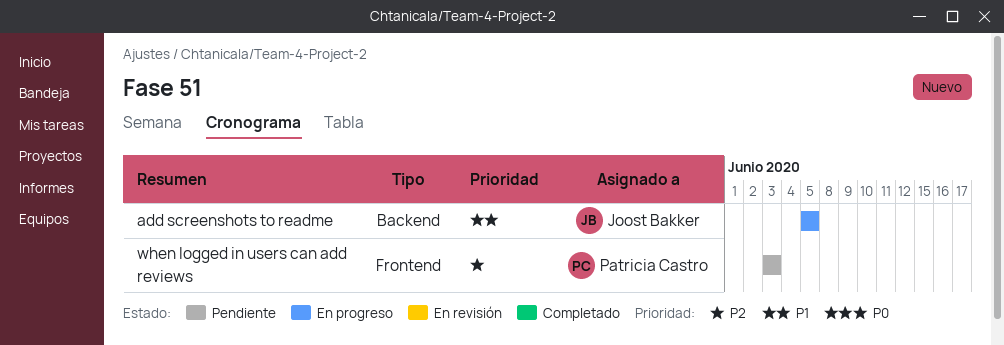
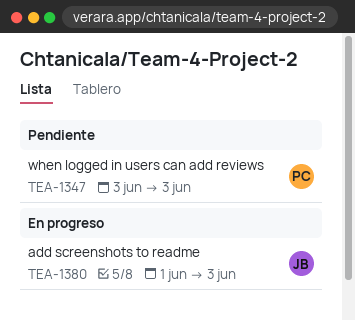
add screenshots to readme, start: Jun 5 -> Jun 1
add screenshots to readme, due: Jun 5 -> Jun 3

